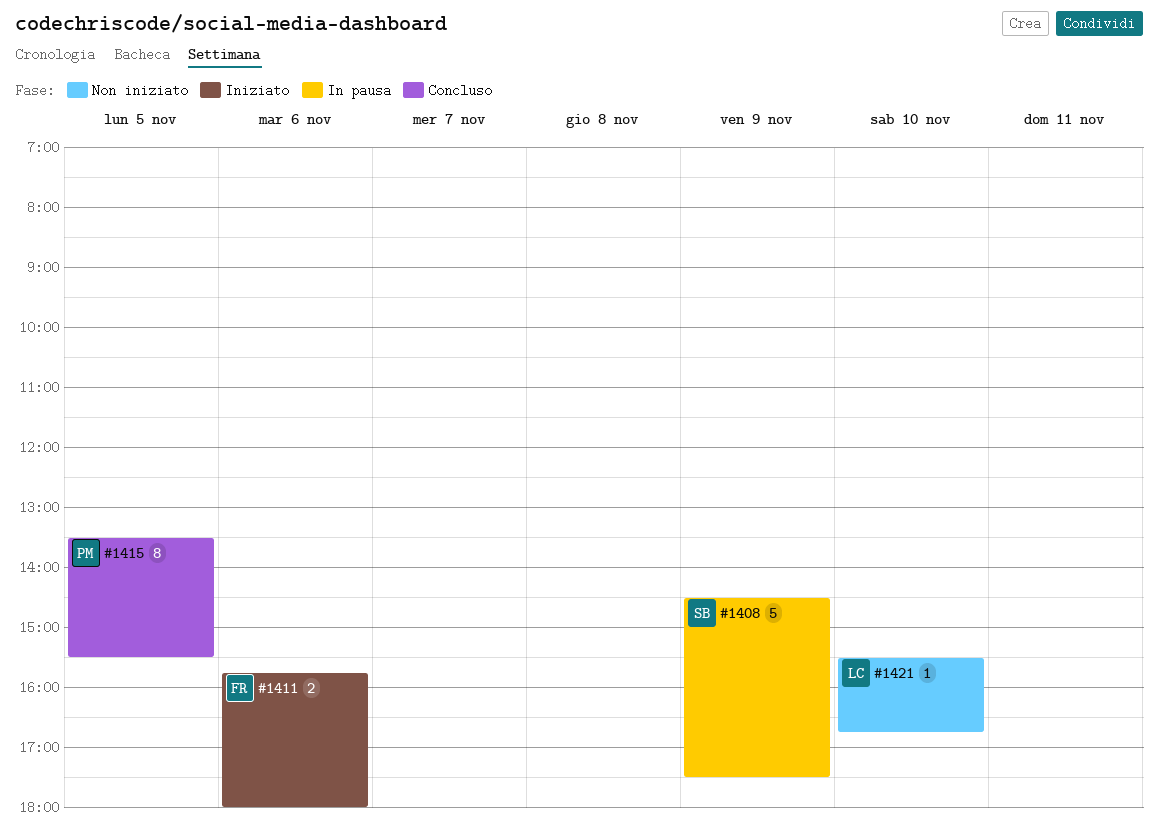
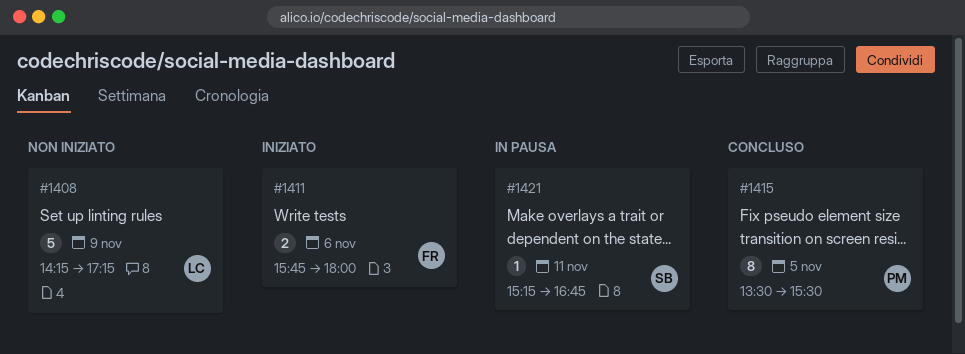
#1408, status: In pausa -> Non iniziato
#1408, owner: SB -> LC
#1408, begins: 14:30 -> 14:15
#1408, ends: 17:30 -> 17:15
#1421, status: Non iniziato -> In pausa
#1421, owner: LC -> SB
#1421, day: Nov 10 -> Nov 11
#1421, begins: 15:30 -> 15:15

